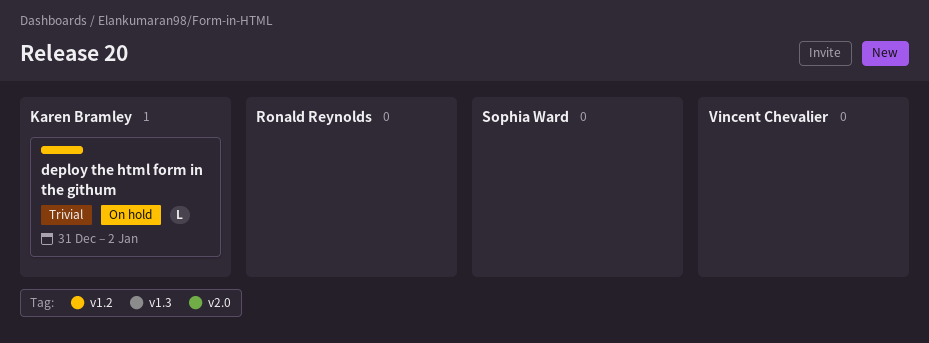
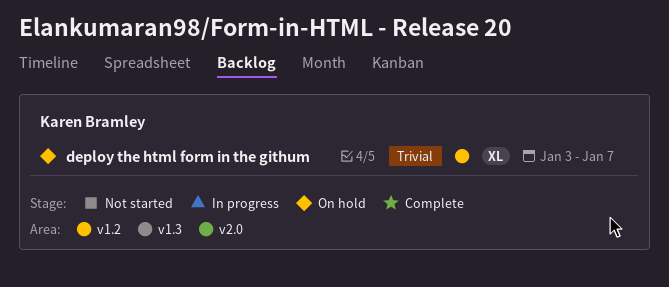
deploy the html form in the githum, estimate: L -> XL
deploy the html form in the githum, start: Dec 31 -> Jan 3
deploy the html form in the githum, due: Jan 2 -> Jan 7

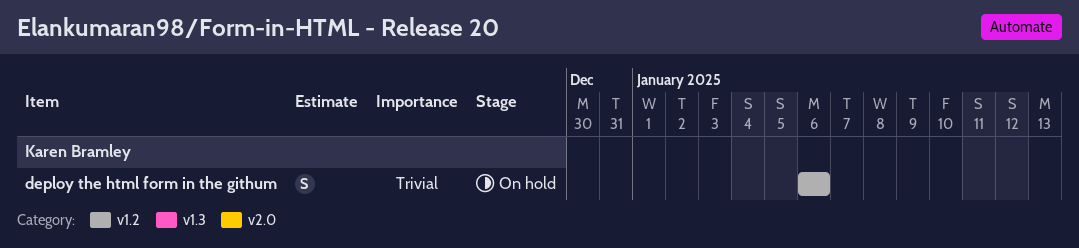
deploy the html form in the githum, estimate: XL -> S
deploy the html form in the githum, start: Jan 3 -> Jan 6
deploy the html form in the githum, due: Jan 7 -> Jan 6

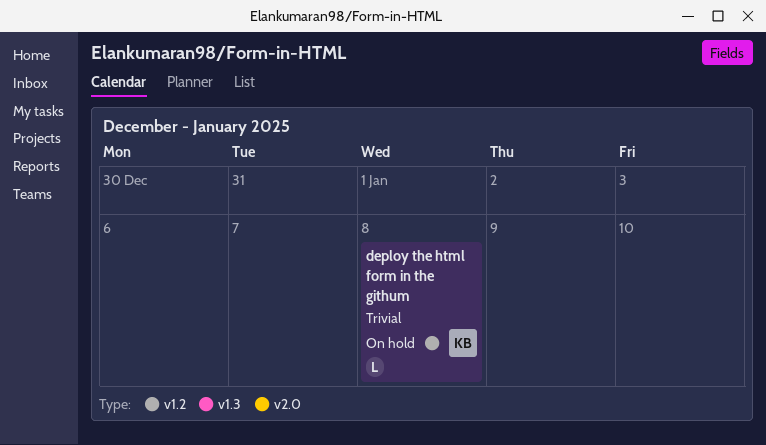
deploy the html form in the githum, estimate: S -> L
deploy the html form in the githum, due: Jan 6 -> Jan 8

